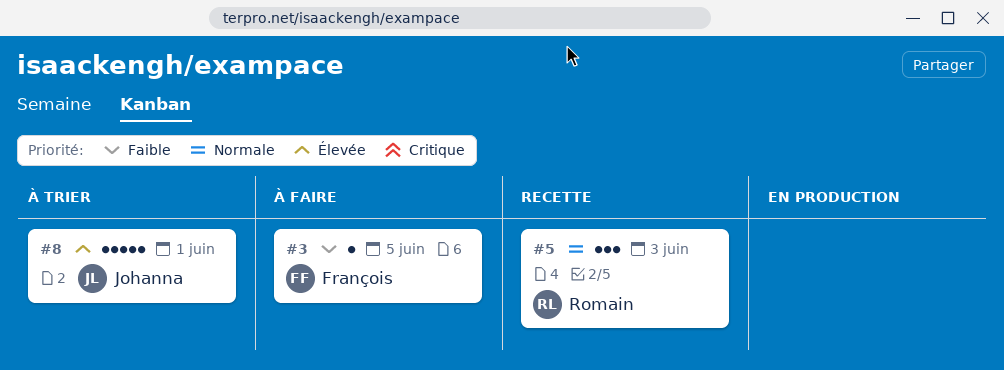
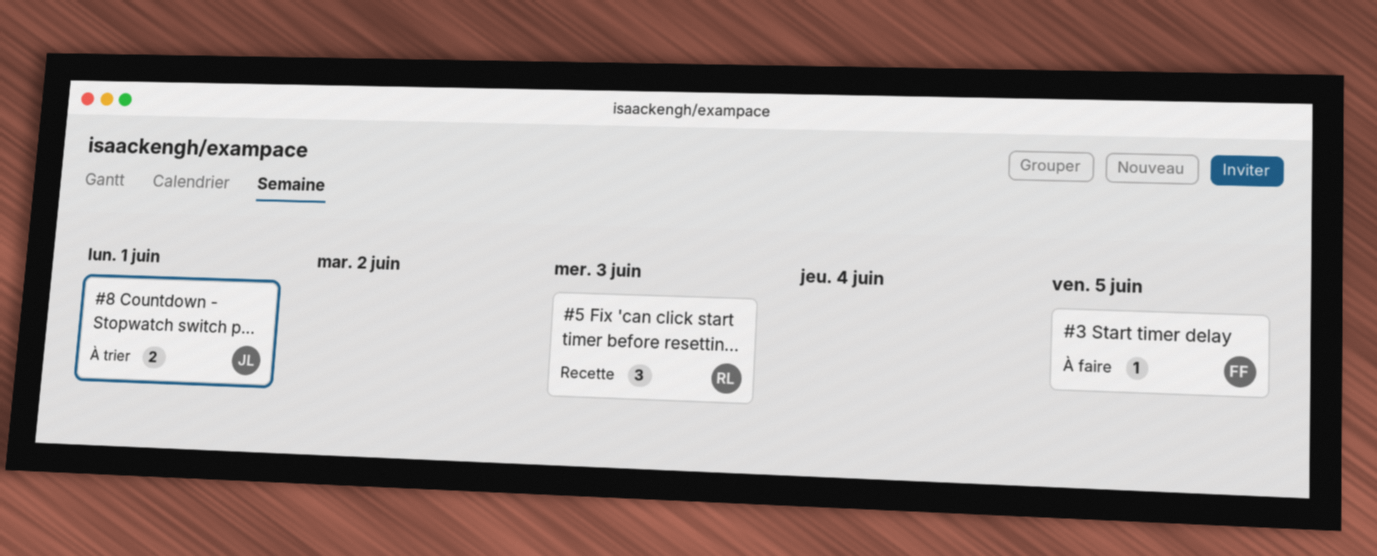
#8, estimate: 5 -> 2

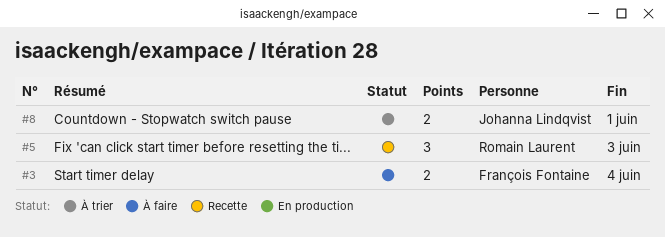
#3, estimate: 1 -> 2
#3, due: Jun 5 -> Jun 4

